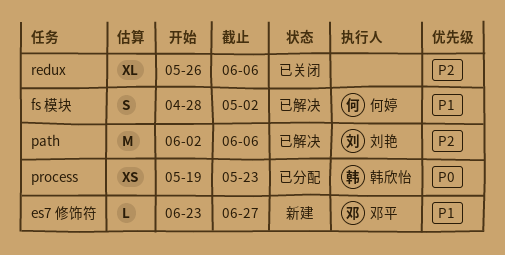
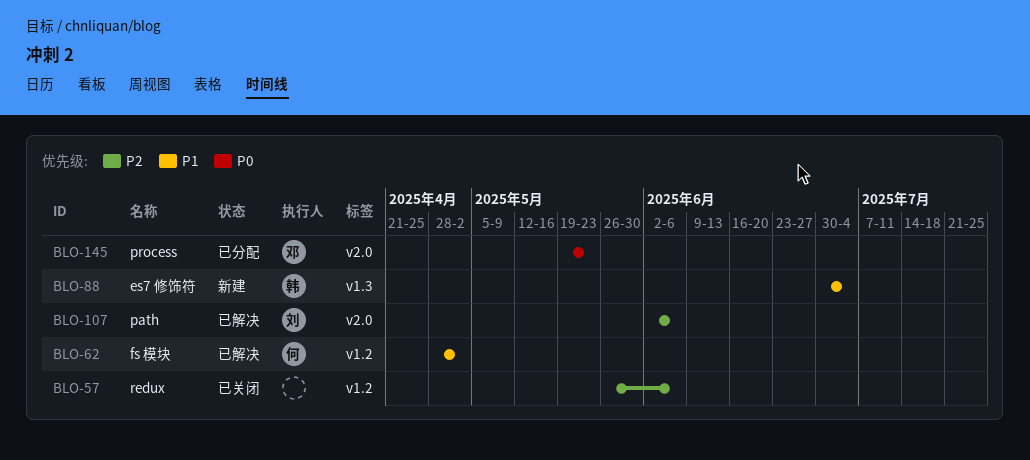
es7 修饰符, owner: 邓平 -> 韩欣怡
es7 修饰符, start: Jun 23 -> Jun 30
es7 修饰符, due: Jun 27 -> Jul 4
process, owner: 韩欣怡 -> 邓平

